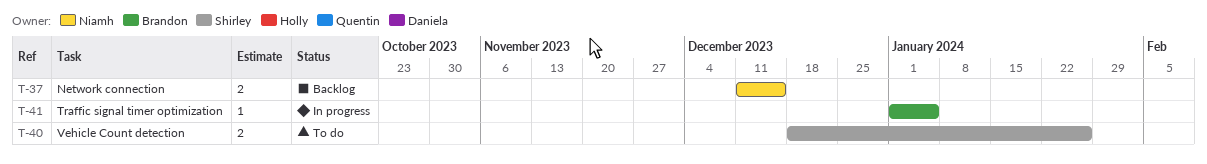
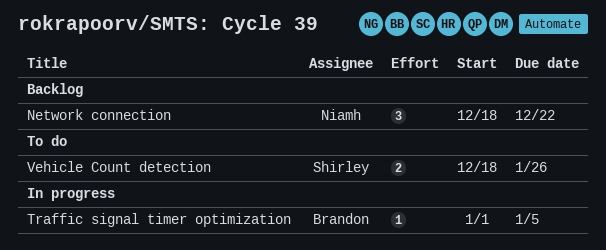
Network connection, estimate: 2 -> 3
Network connection, start: Dec 11 -> Dec 18
Network connection, due: Dec 15 -> Dec 22

